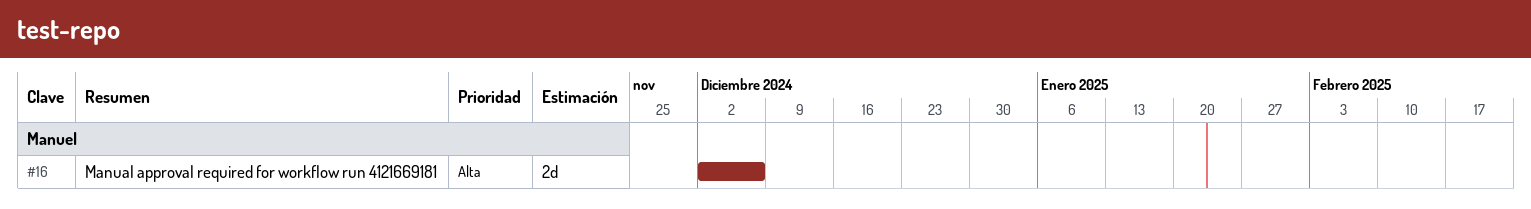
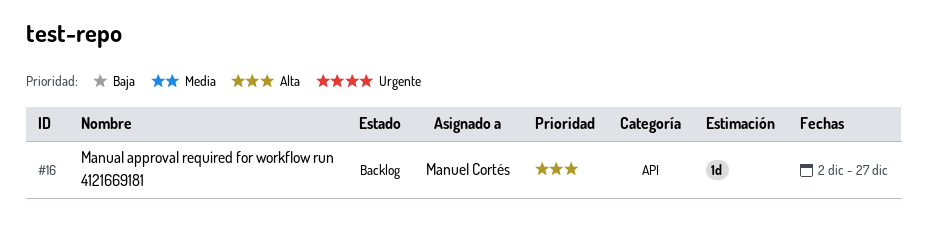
#16, estimate: 2d -> 1d
#16, due: Dec 6 -> Dec 27

